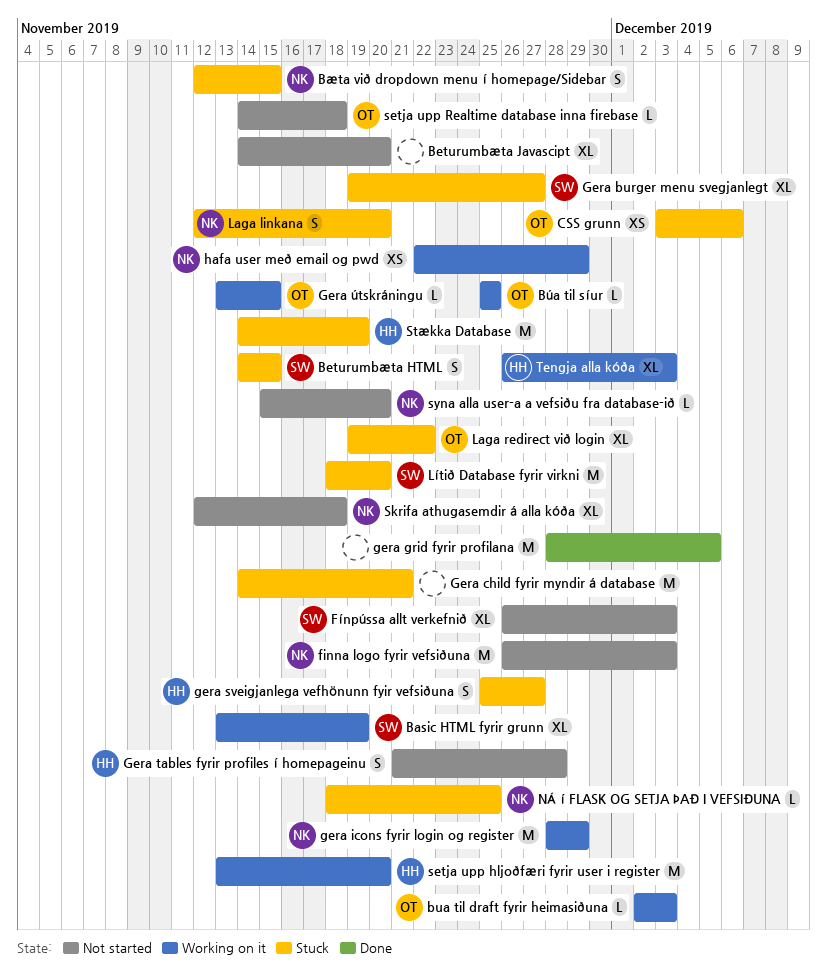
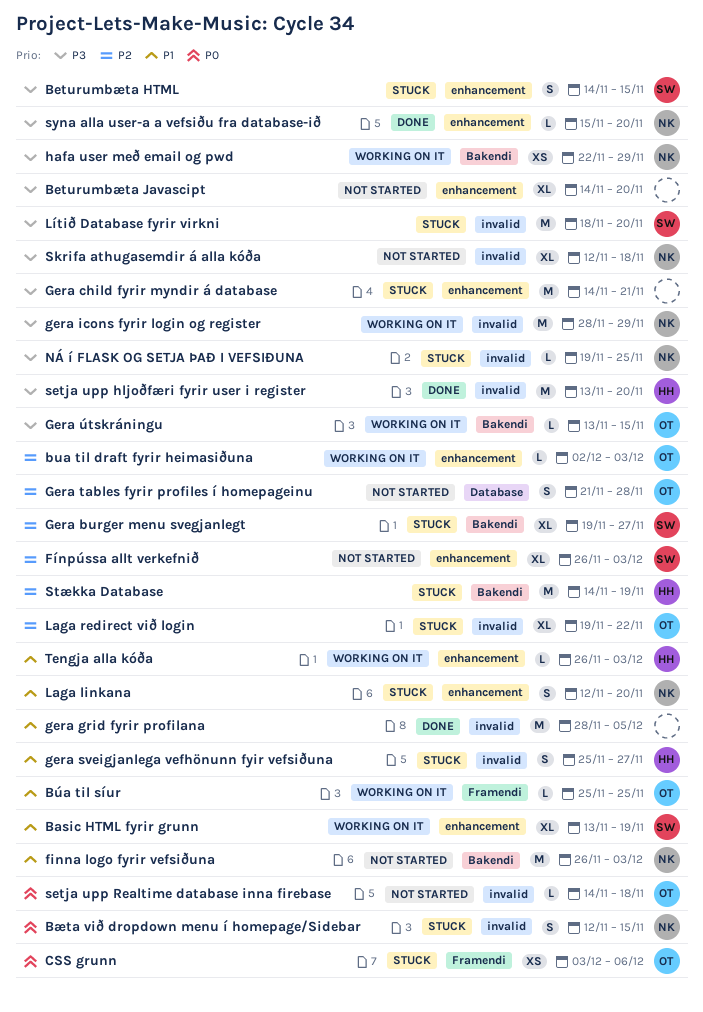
Gera tables fyrir profiles í homepageinu, owner: HH -> OT
NÁ í FLASK OG SETJA ÞAÐ I VEFSIÐUNA, start: Nov 18 -> Nov 19
setja upp hljoðfæri fyrir user i register, status: Working on it -> Done
syna alla user-a a vefsiðu fra database-ið, status: Not started -> Done
Tengja alla kóða, estimate: XL -> L

